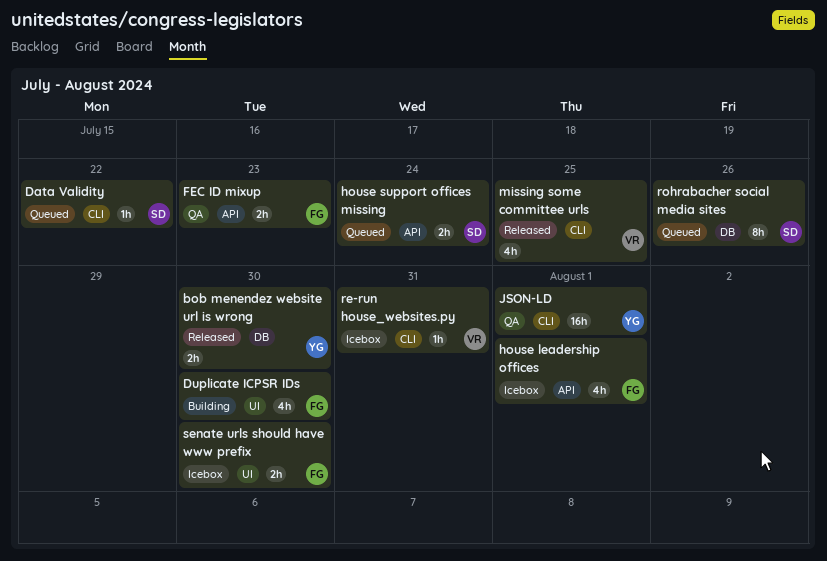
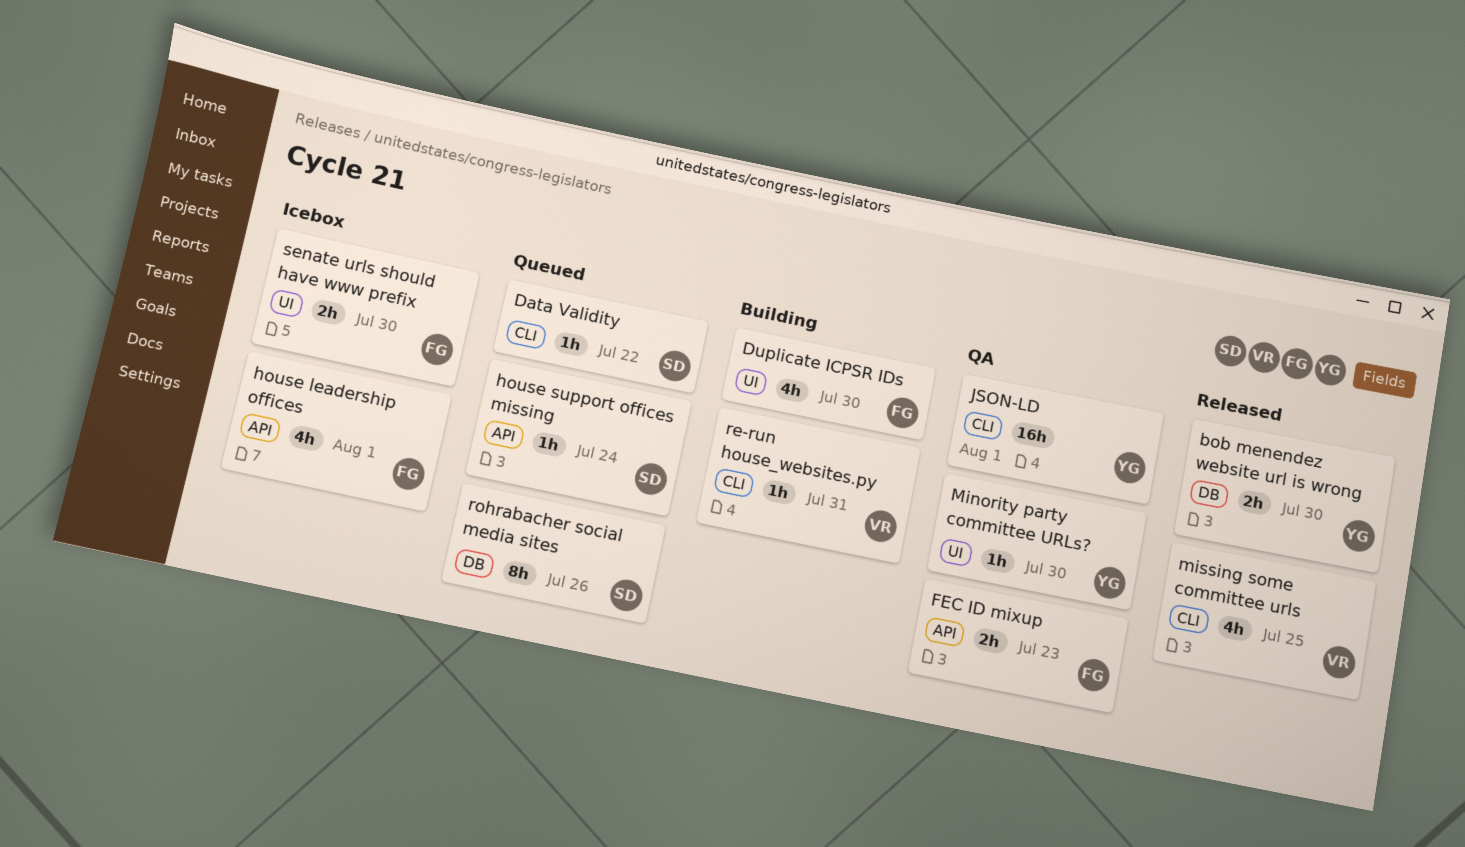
house support offices missing, estimate: 2h -> 1h
Minority party committee URLs?: none -> present
re-run house_websites.py, status: Icebox -> Building

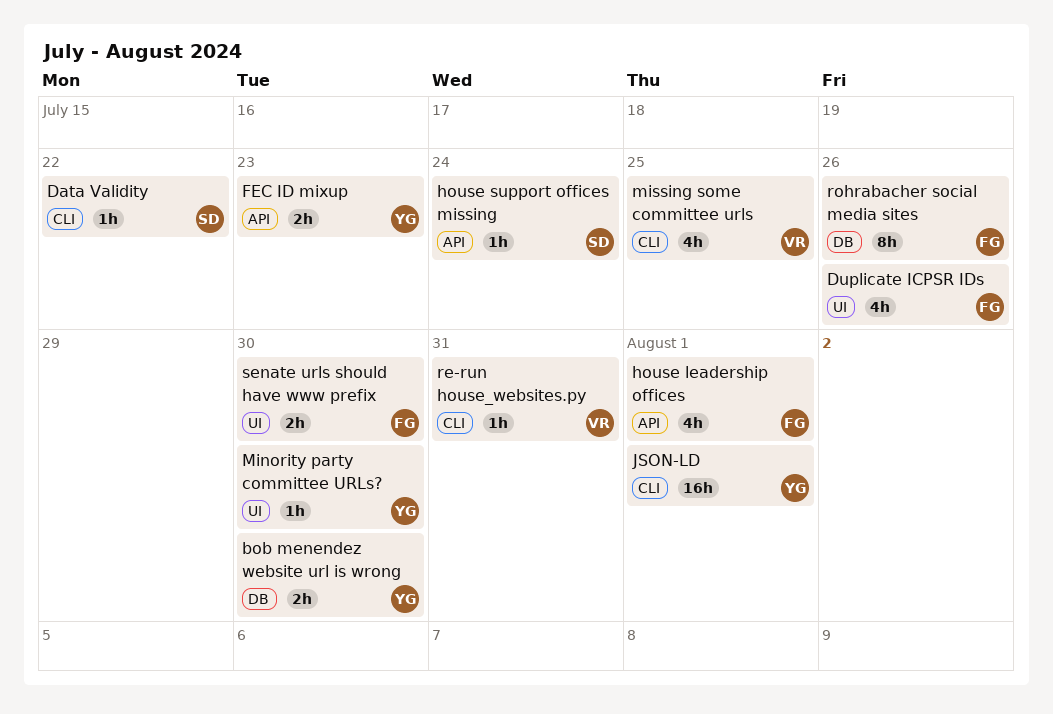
Duplicate ICPSR IDs, due: Jul 30 -> Jul 26
FEC ID mixup, owner: FG -> YG
rohrabacher social media sites, owner: SD -> FG

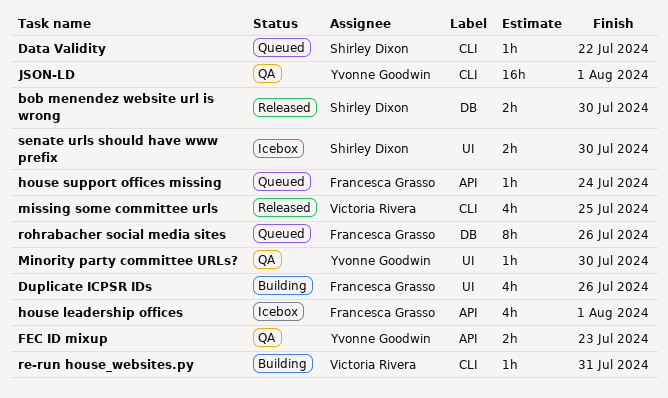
bob menendez website url is wrong, owner: Yvonne Goodwin -> Shirley Dixon
house support offices missing, owner: Shirley Dixon -> Francesca Grasso
senate urls should have www prefix, owner: Francesca Grasso -> Shirley Dixon

